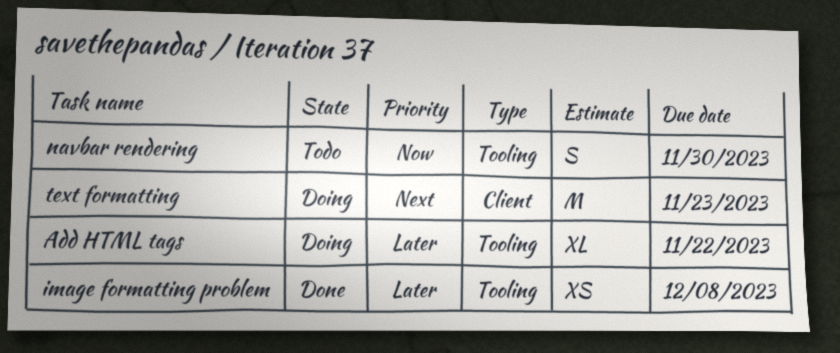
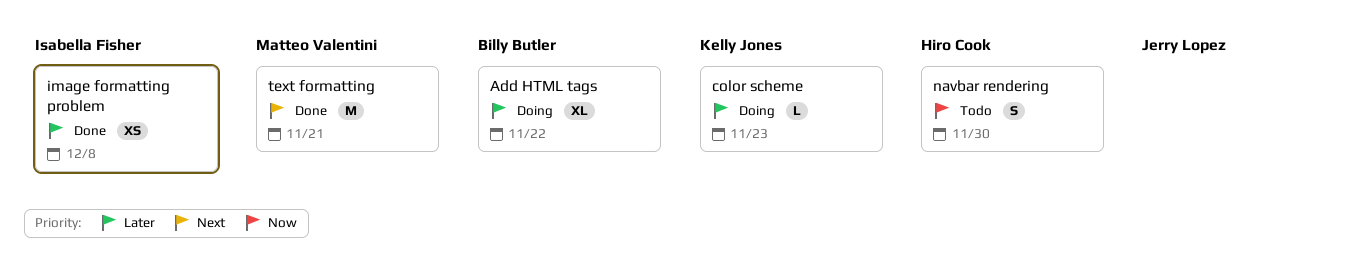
color scheme: none -> present
text formatting, status: Doing -> Done
text formatting, due: Nov 23 -> Nov 21

